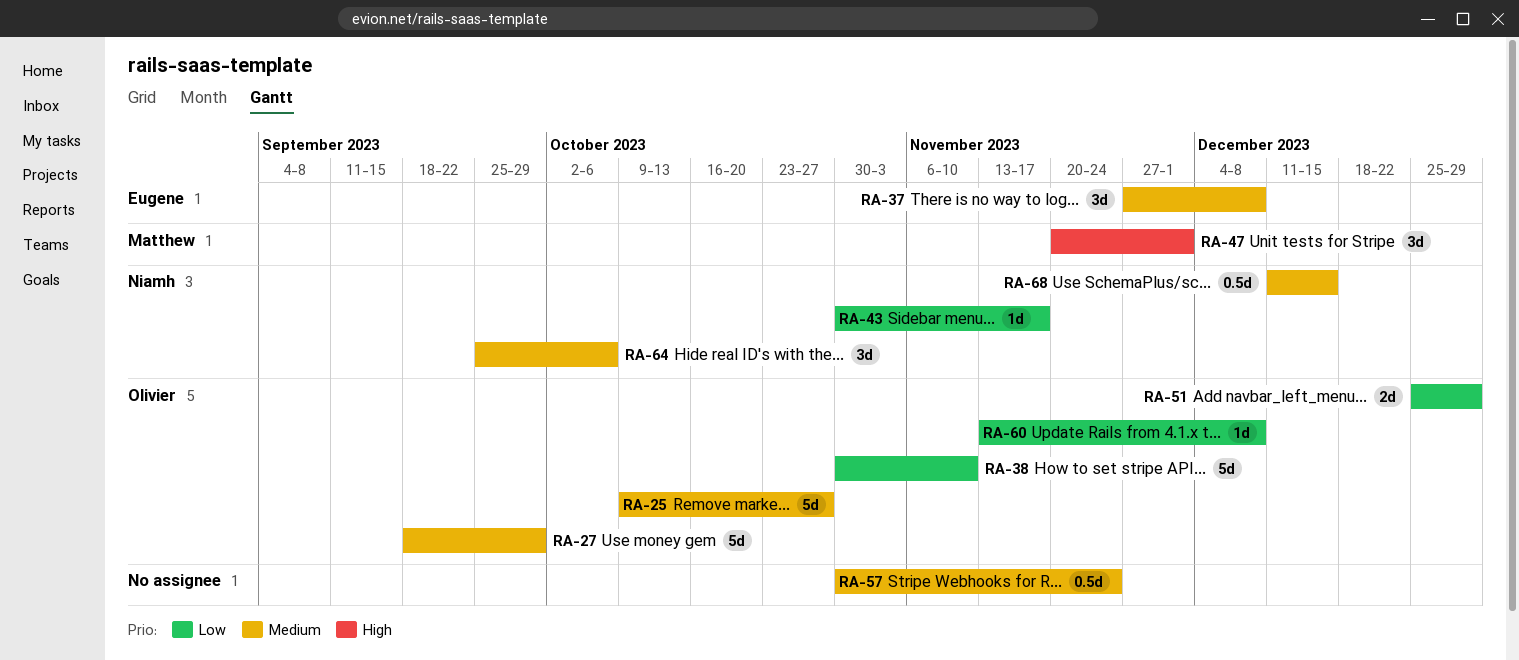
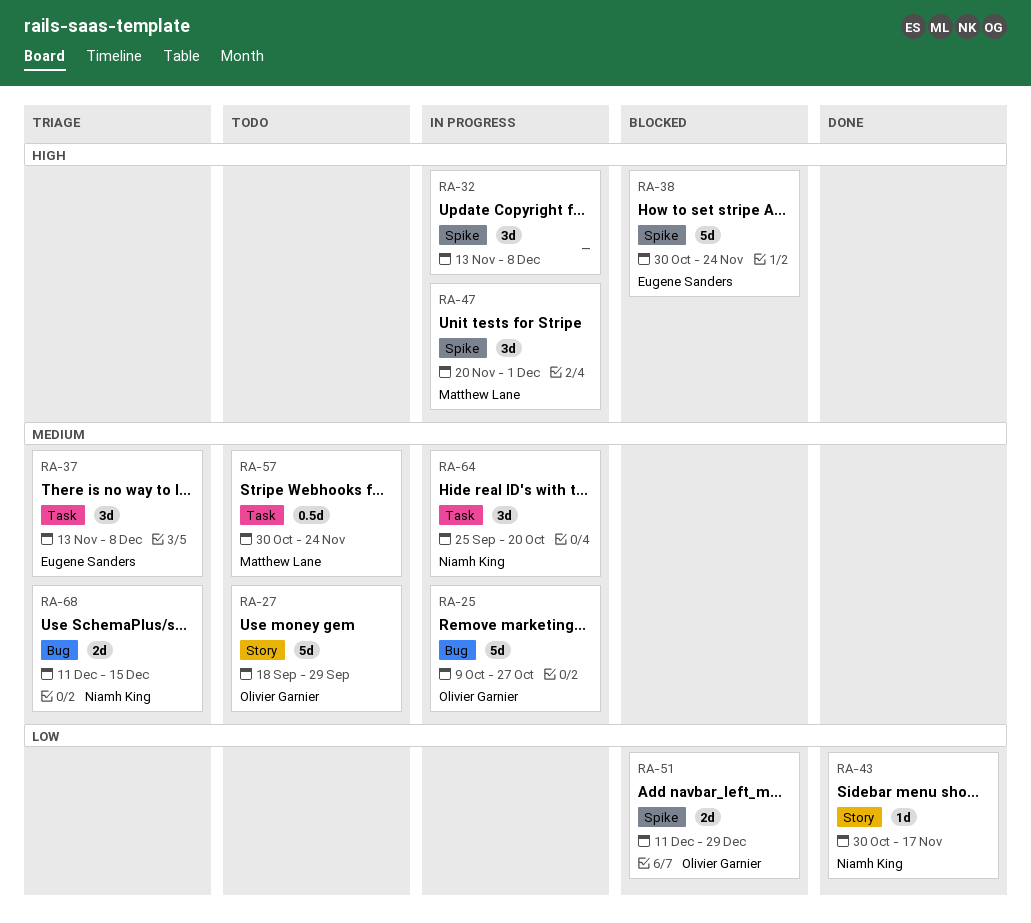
RA-32: none -> present
RA-37, start: Nov 27 -> Nov 13
RA-38, owner: Olivier Garnier -> Eugene Sanders
RA-38, priority: Low -> High
RA-38, due: Nov 10 -> Nov 24
RA-51, start: Dec 25 -> Dec 11
RA-57, owner: none -> Matthew Lane
RA-60: present -> none
RA-64, due: Oct 6 -> Oct 20
RA-68, estimate: 0.5d -> 2d

